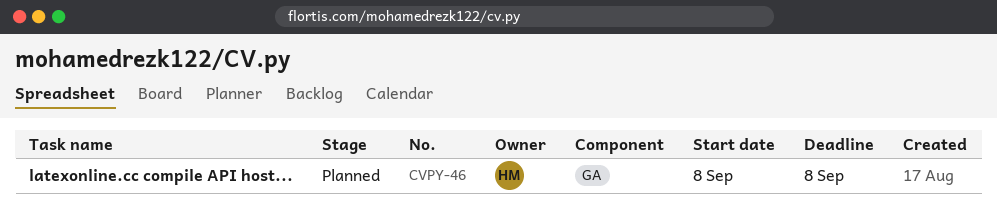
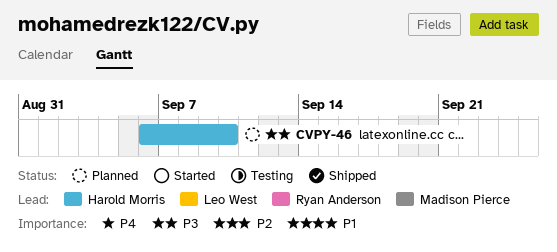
CVPY-46, start: Sep 8 -> Sep 6
CVPY-46, due: Sep 8 -> Sep 10

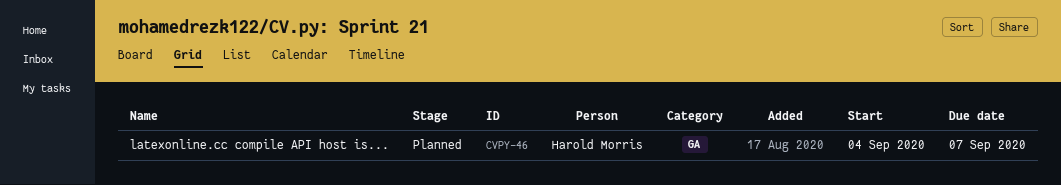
CVPY-46, start: Sep 6 -> Sep 4
CVPY-46, due: Sep 10 -> Sep 7

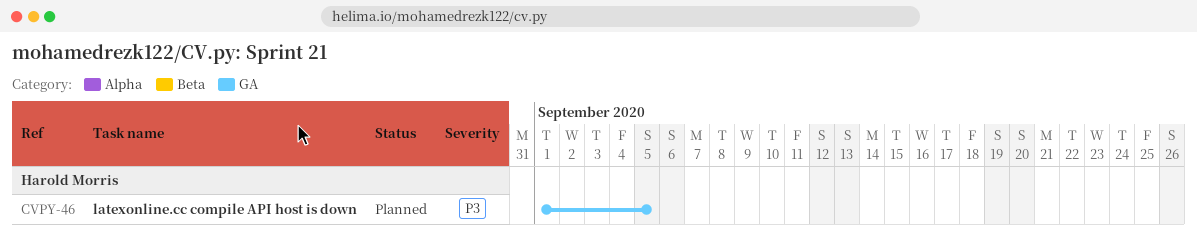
CVPY-46, start: Sep 4 -> Sep 1
CVPY-46, due: Sep 7 -> Sep 5

